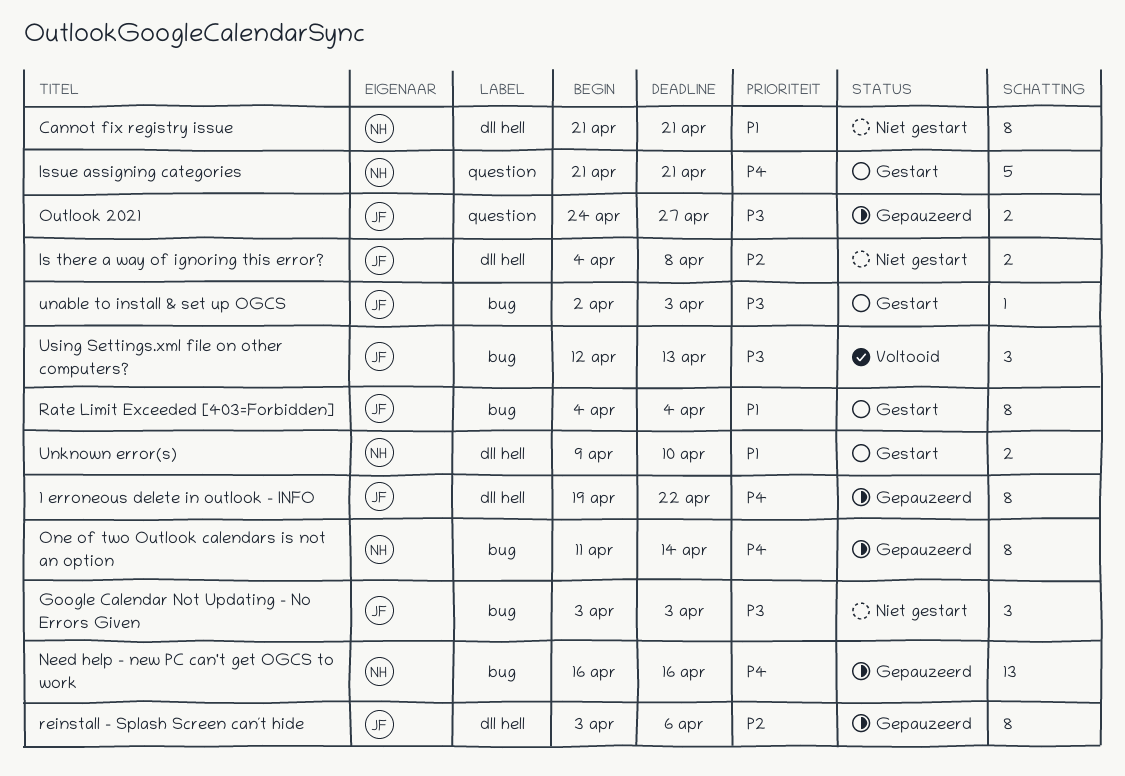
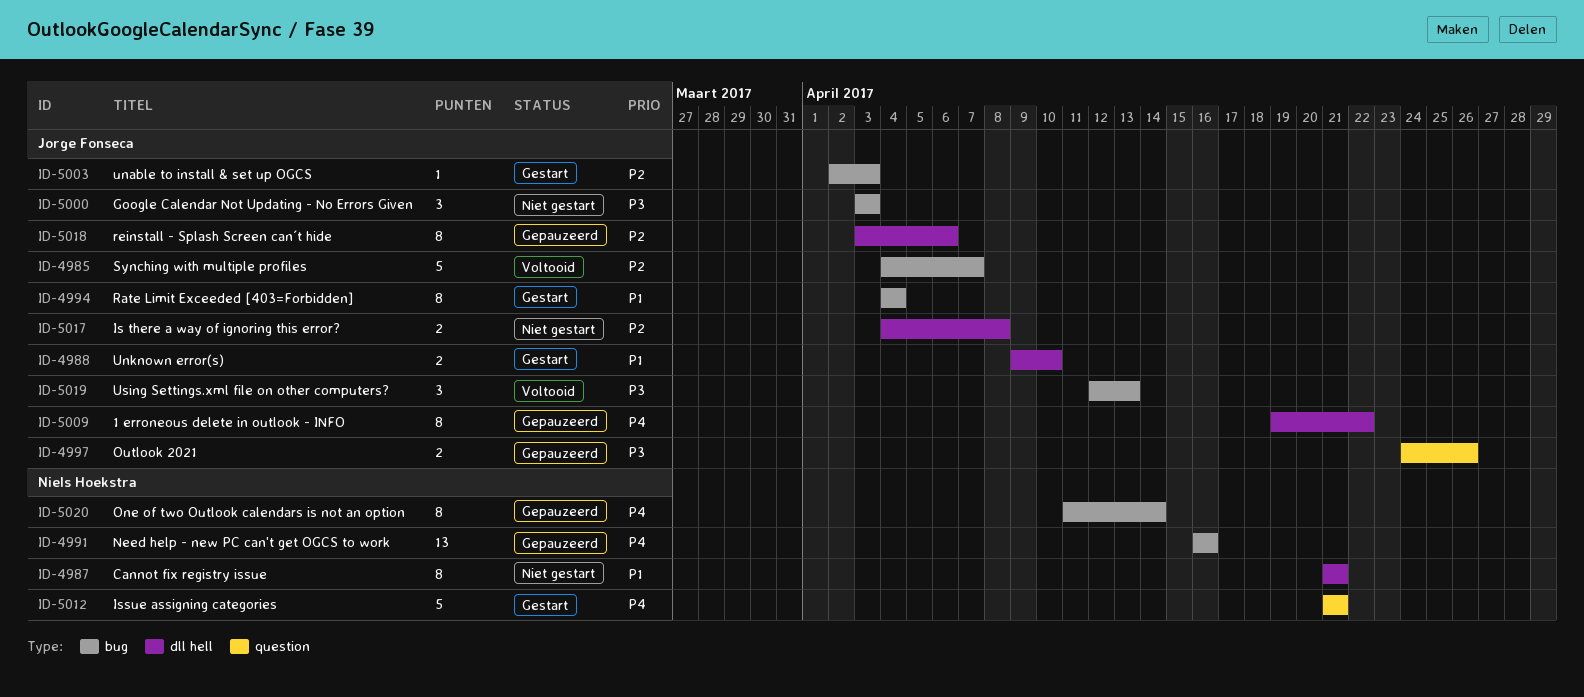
Outlook 2021, due: Apr 27 -> Apr 26
Synching with multiple profiles: none -> present
unable to install & set up OGCS, priority: P3 -> P2
Unknown error(s), owner: Niels Hoekstra -> Jorge Fonseca

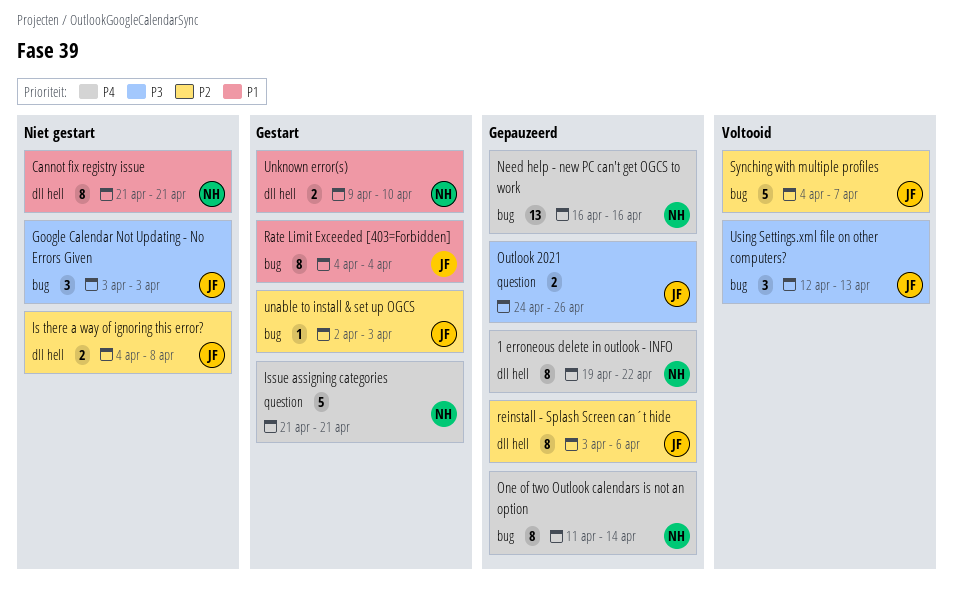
1 erroneous delete in outlook - INFO, owner: Jorge Fonseca -> Niels Hoekstra
Unknown error(s), owner: Jorge Fonseca -> Niels Hoekstra

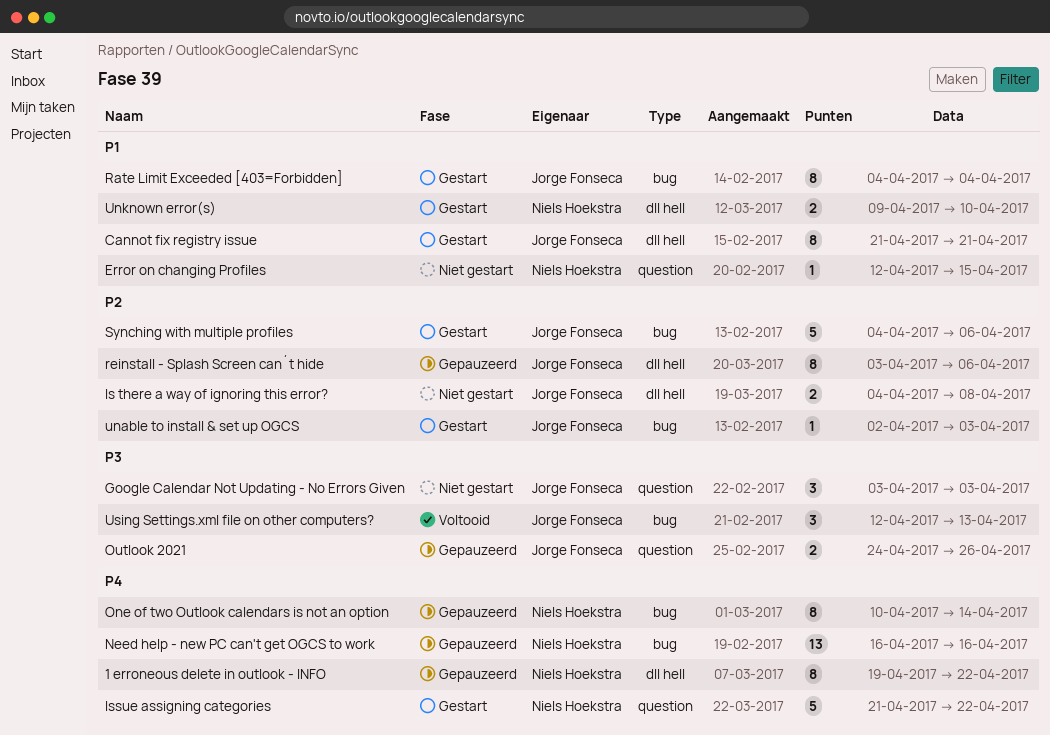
Cannot fix registry issue, status: Niet gestart -> Gestart
Cannot fix registry issue, owner: Niels Hoekstra -> Jorge Fonseca
Error on changing Profiles: none -> present
Google Calendar Not Updating - No Errors Given, label: bug -> question
Issue assigning categories, due: Apr 21 -> Apr 22
One of two Outlook calendars is not an option, start: Apr 11 -> Apr 10
Synching with multiple profiles, status: Voltooid -> Gestart
Synching with multiple profiles, due: Apr 7 -> Apr 6

